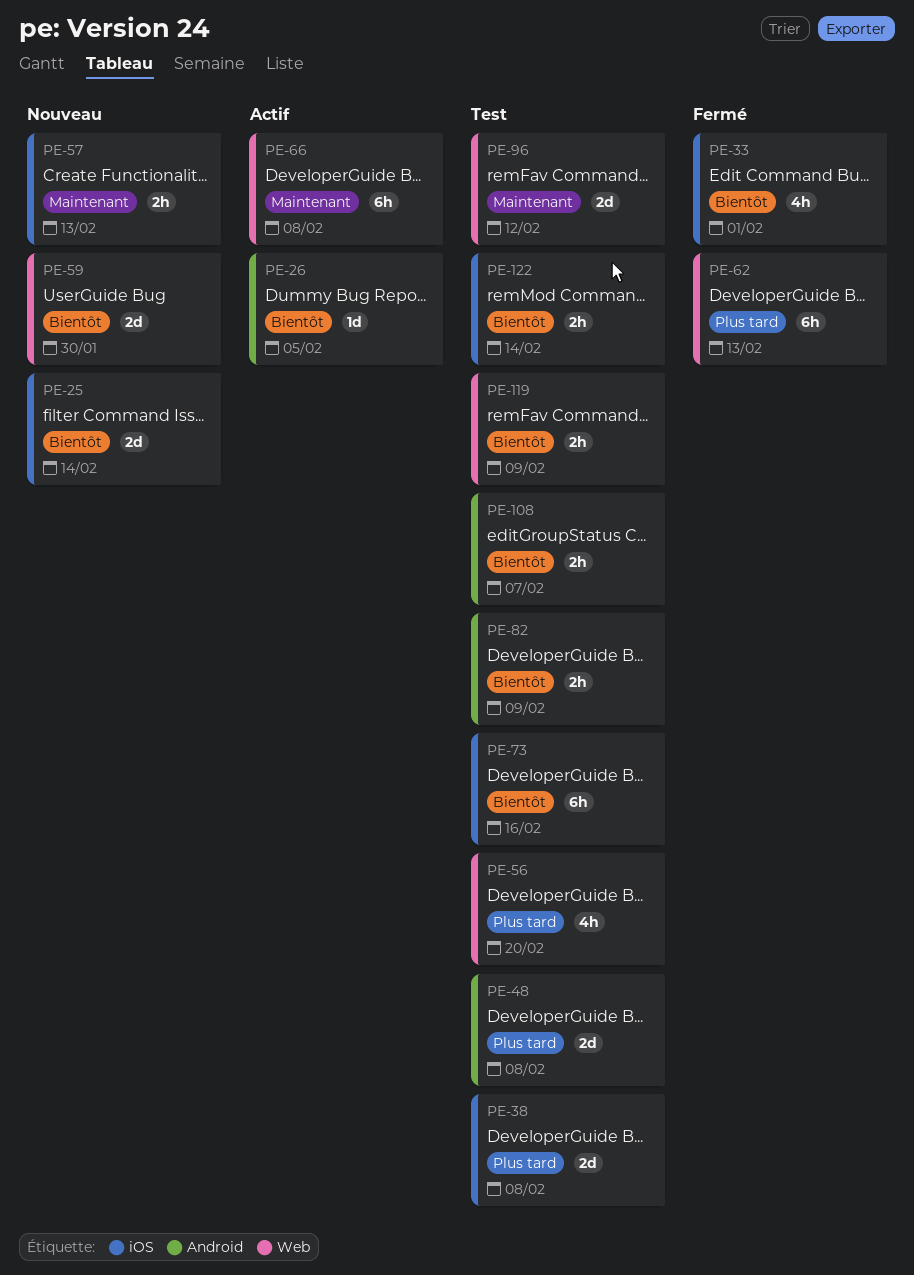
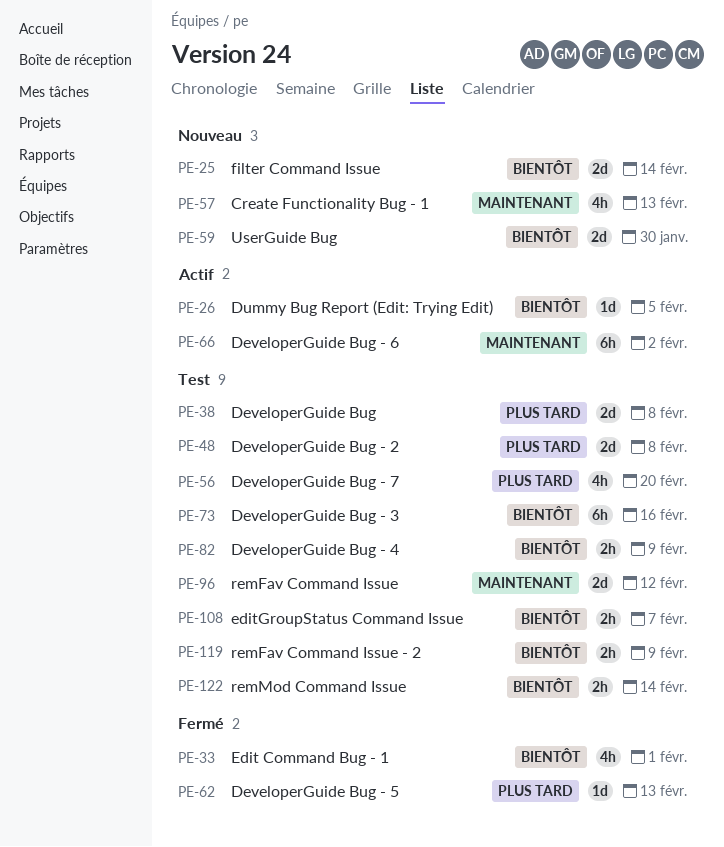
PE-57, estimate: 2h -> 4h
PE-62, estimate: 6h -> 1d
PE-66, due: Feb 8 -> Feb 2

